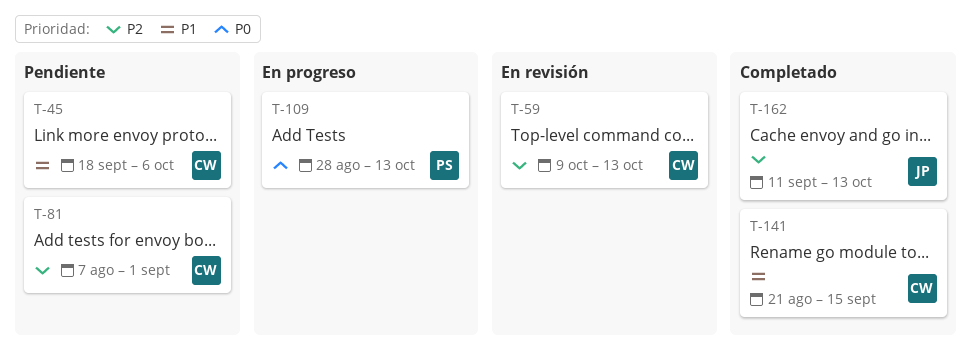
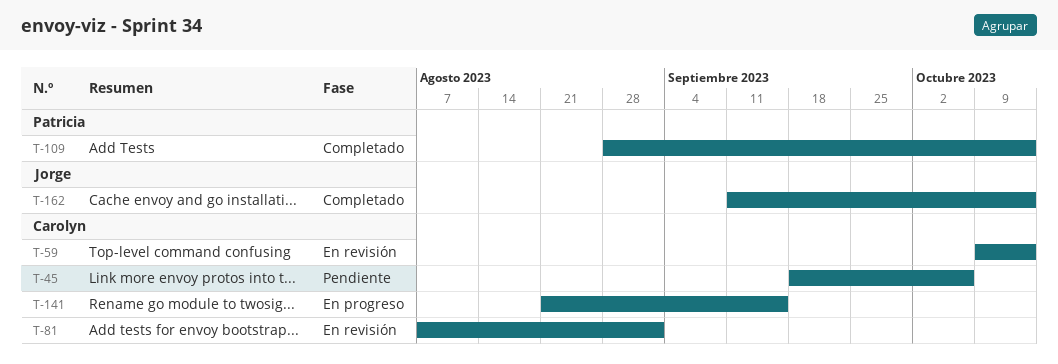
T-81, status: Pendiente -> En revisión
T-109, status: En progreso -> Completado
T-141, status: Completado -> En progreso

